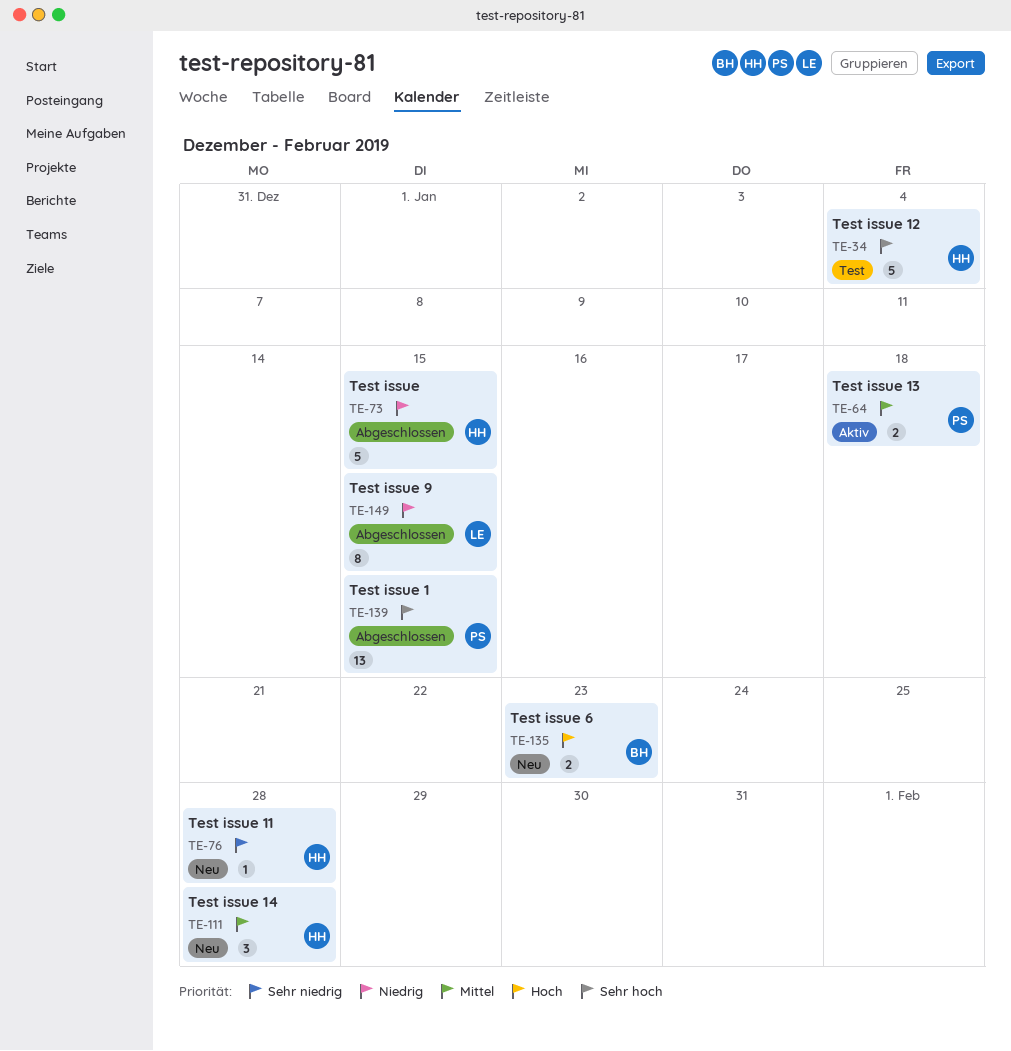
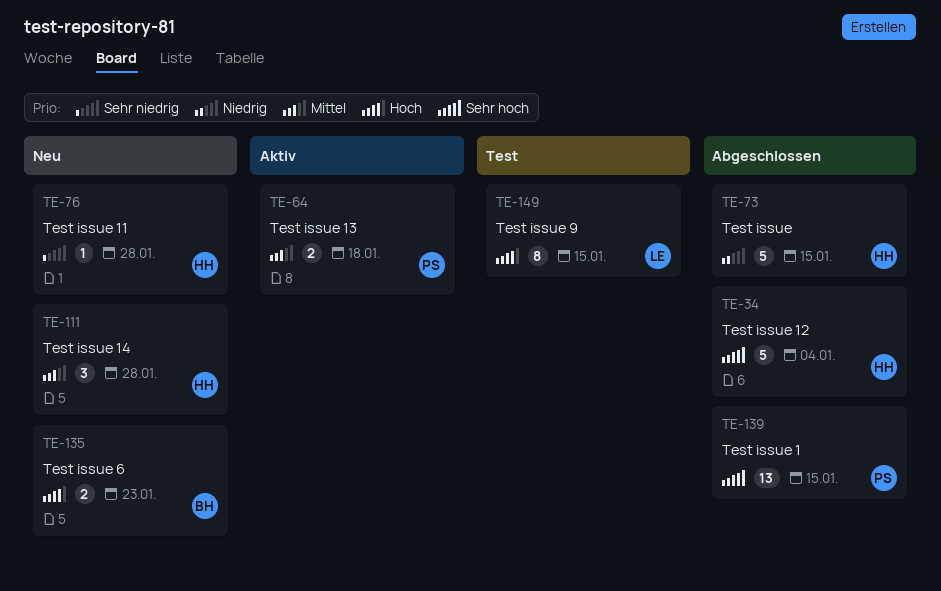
TE-34, status: Test -> Abgeschlossen
TE-149, status: Abgeschlossen -> Test
TE-149, priority: Niedrig -> Hoch

